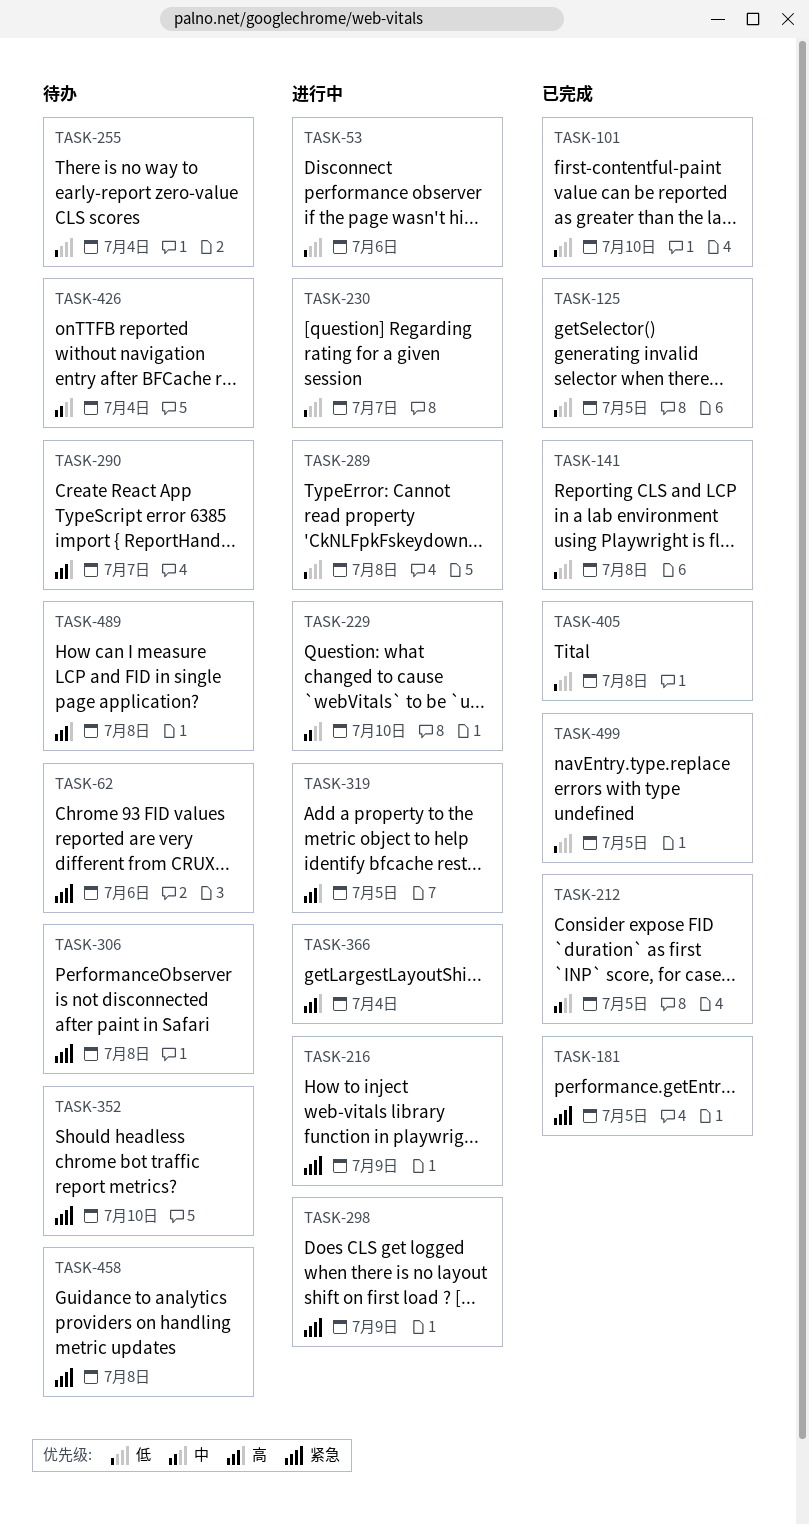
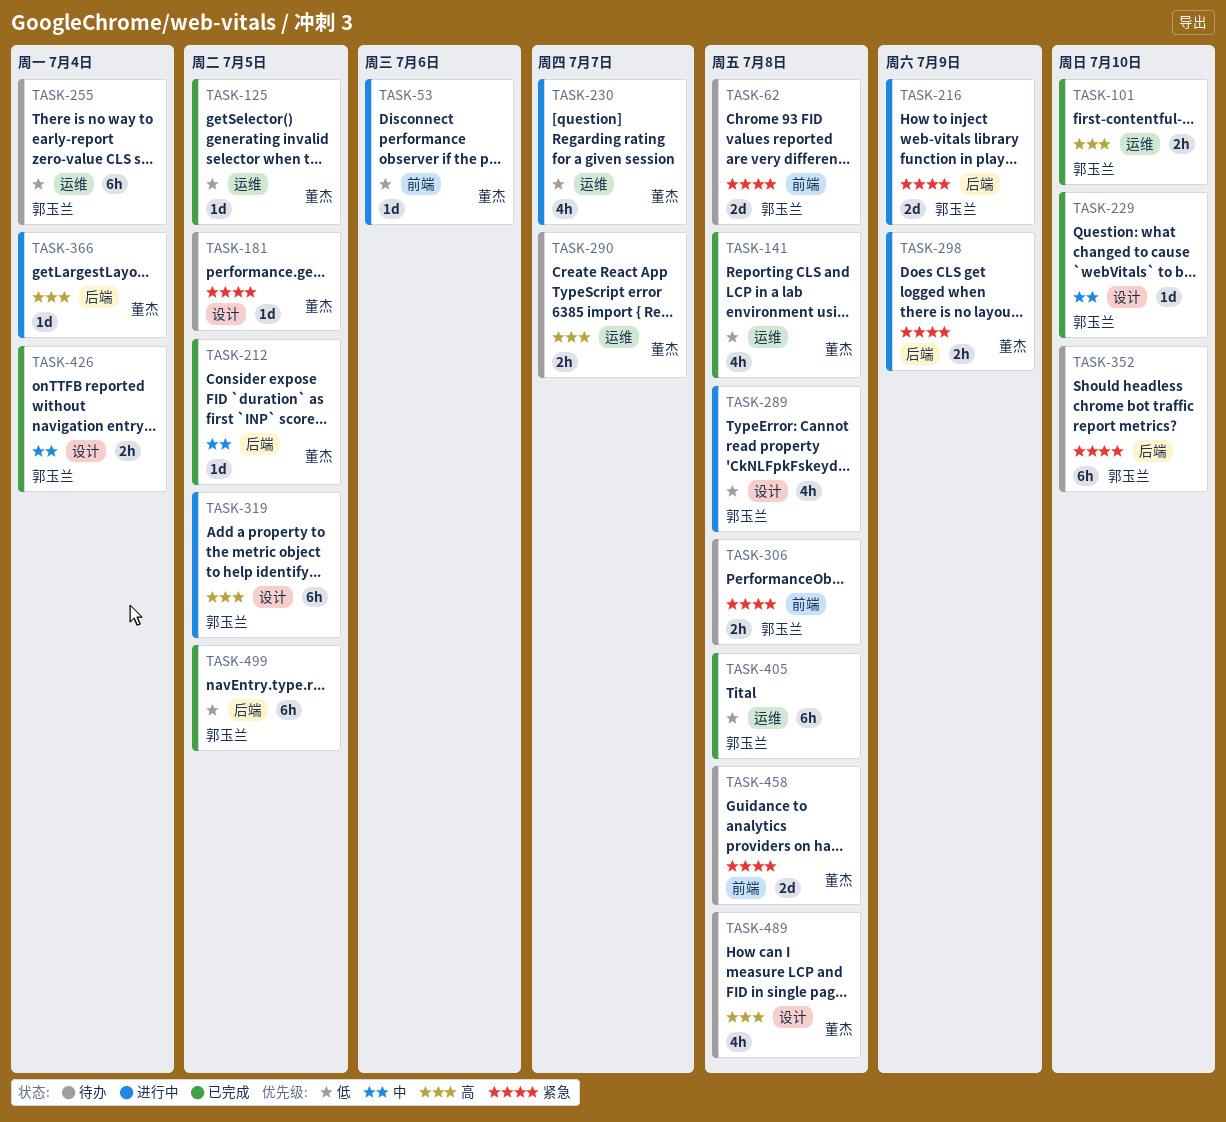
TASK-62, due: Jul 6 -> Jul 8
TASK-101, priority: 低 -> 高
TASK-181, status: 已完成 -> 待办
TASK-229, status: 进行中 -> 已完成
TASK-426, status: 待办 -> 已完成

